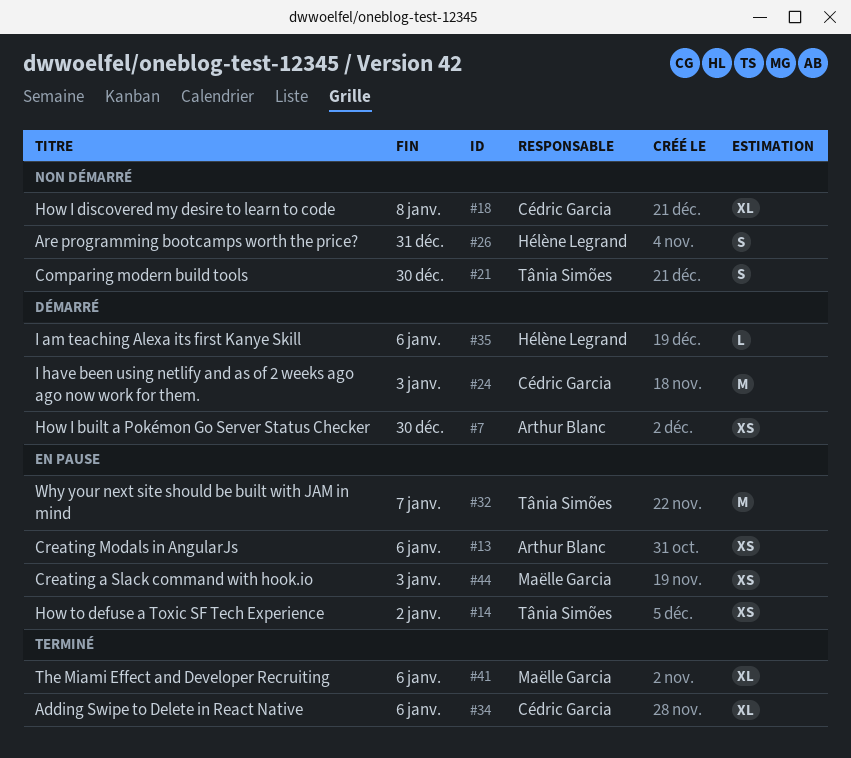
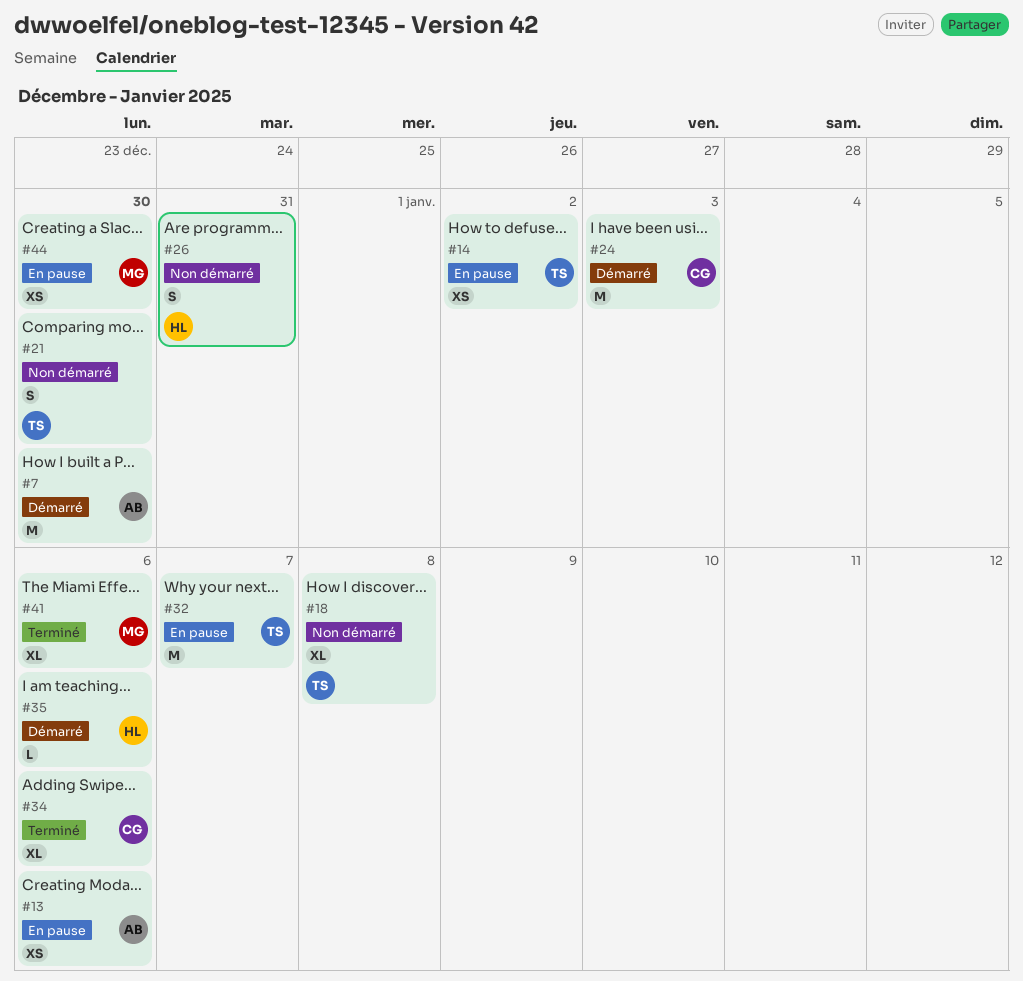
#7, estimate: XS -> M
#18, owner: Cédric Garcia -> Tânia Simões
#44, due: Jan 3 -> Dec 30

